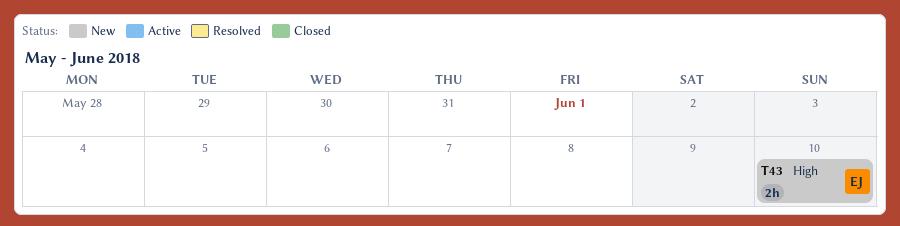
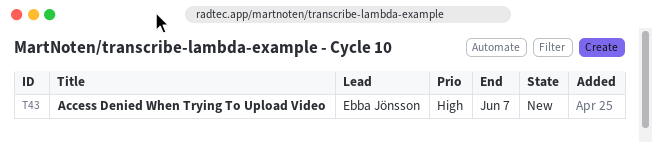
T43, due: Jun 10 -> Jun 7

